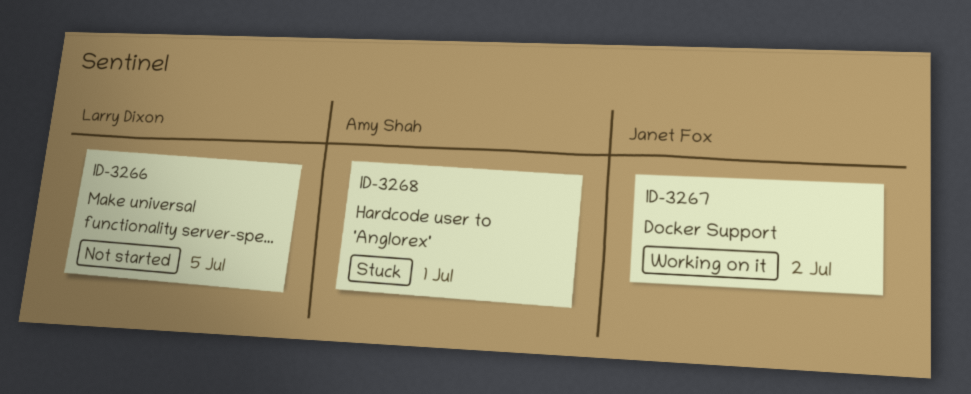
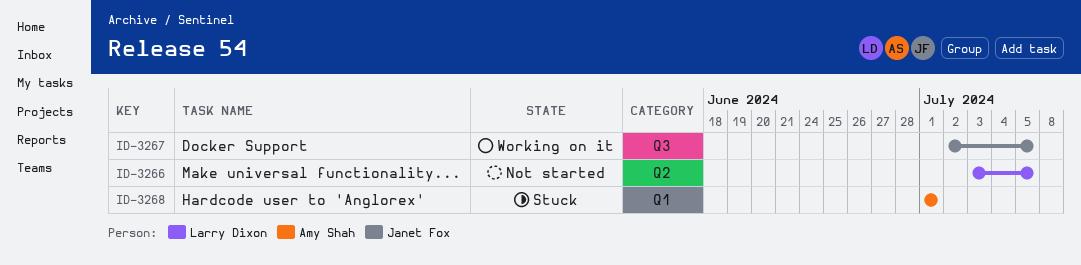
ID-3267, due: Jul 2 -> Jul 5

